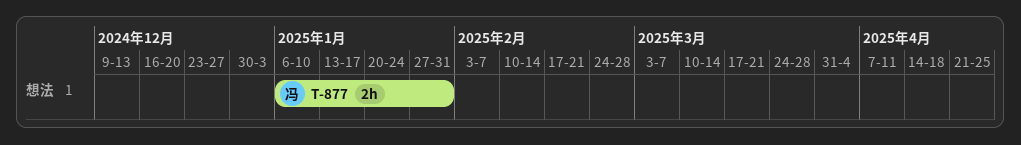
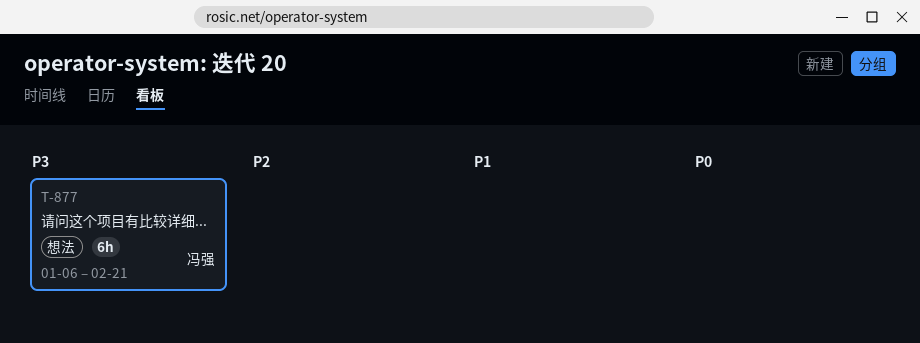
T-877, estimate: 2h -> 6h
T-877, due: Jan 31 -> Feb 21

